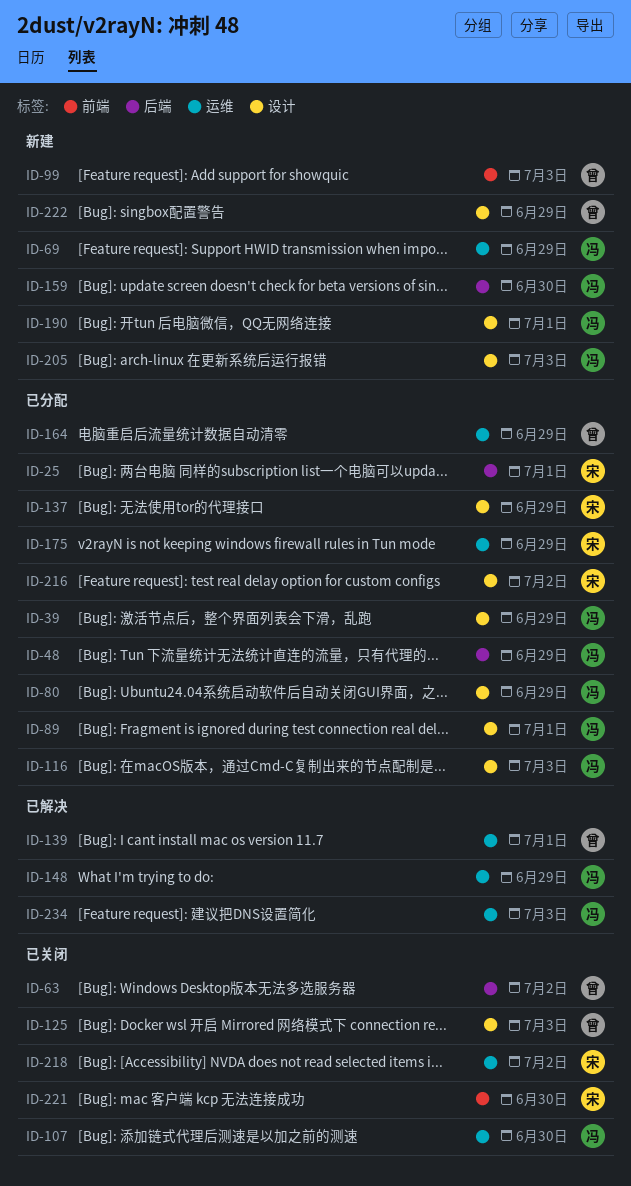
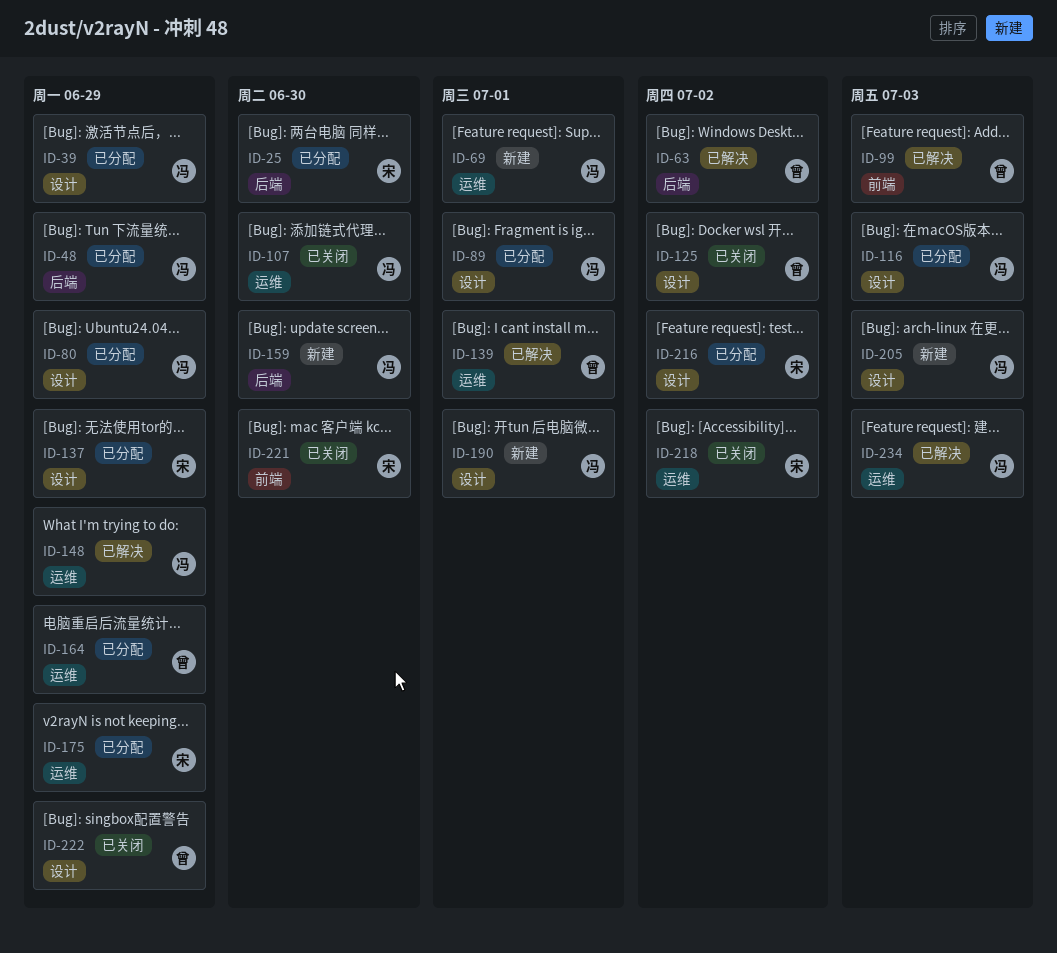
ID-25, due: Jul 1 -> Jun 30
ID-63, status: 已关闭 -> 已解决
ID-69, due: Jun 29 -> Jul 1
ID-99, status: 新建 -> 已解决
ID-125, due: Jul 3 -> Jul 2
ID-222, status: 新建 -> 已关闭

